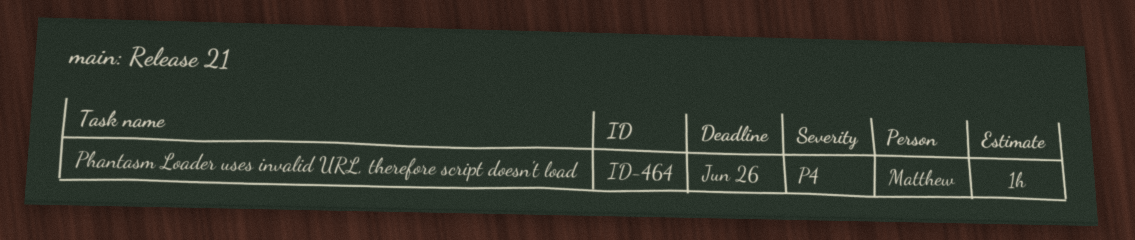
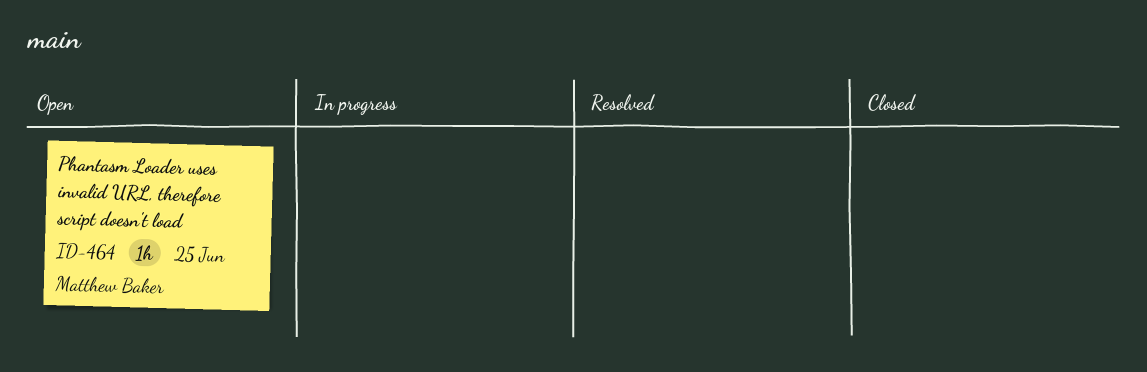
ID-464, due: Jun 26 -> Jun 25

